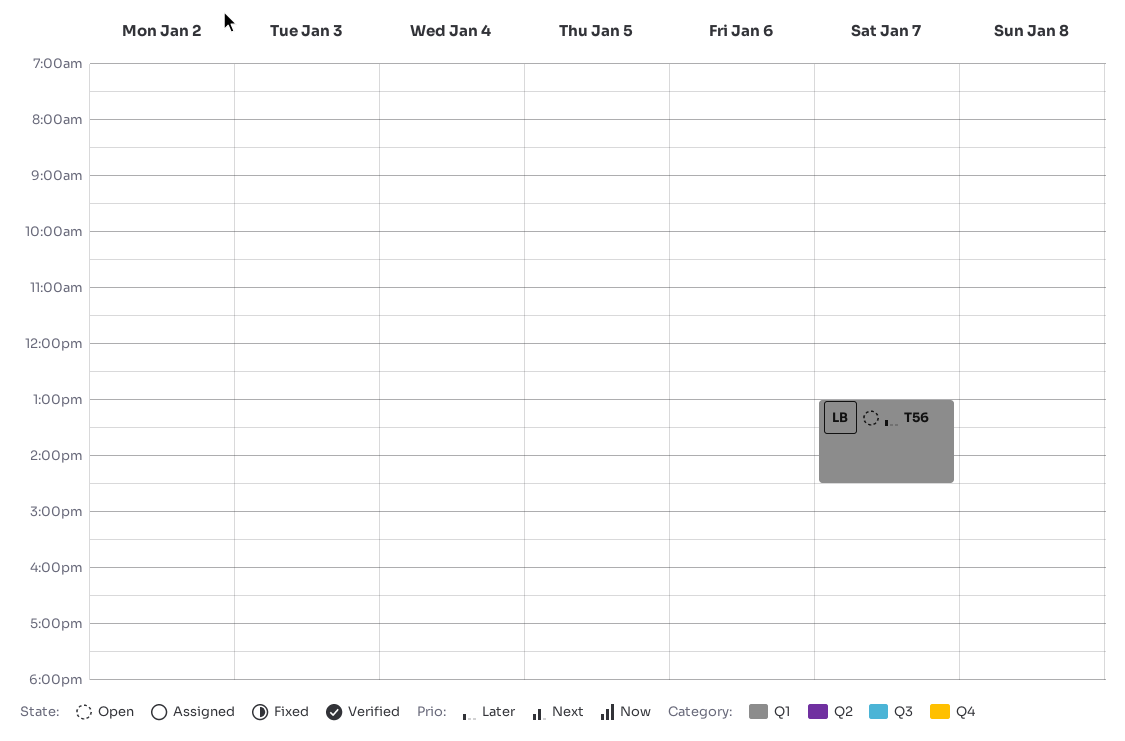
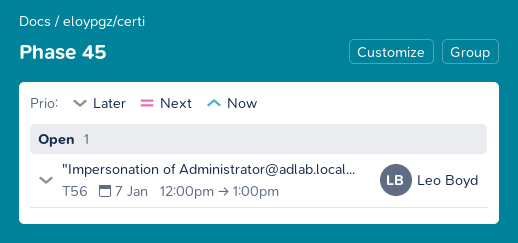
T56, begins: 13:00 -> 12:00
T56, ends: 14:30 -> 13:00

